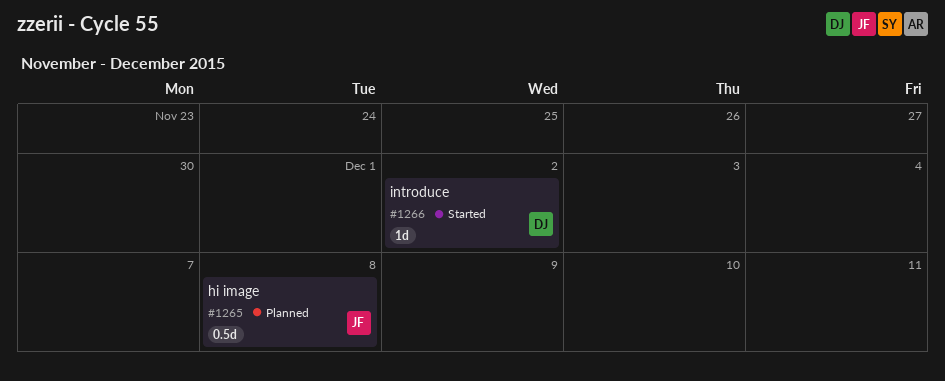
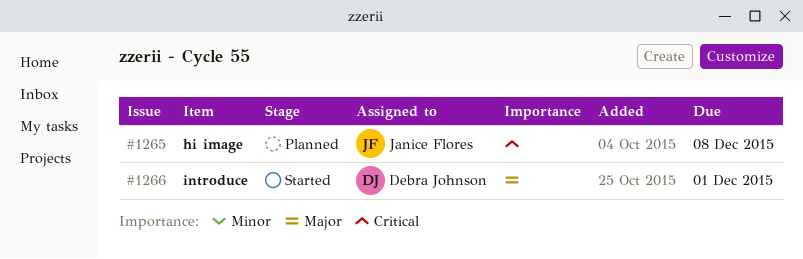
#1266, due: Dec 2 -> Dec 1

